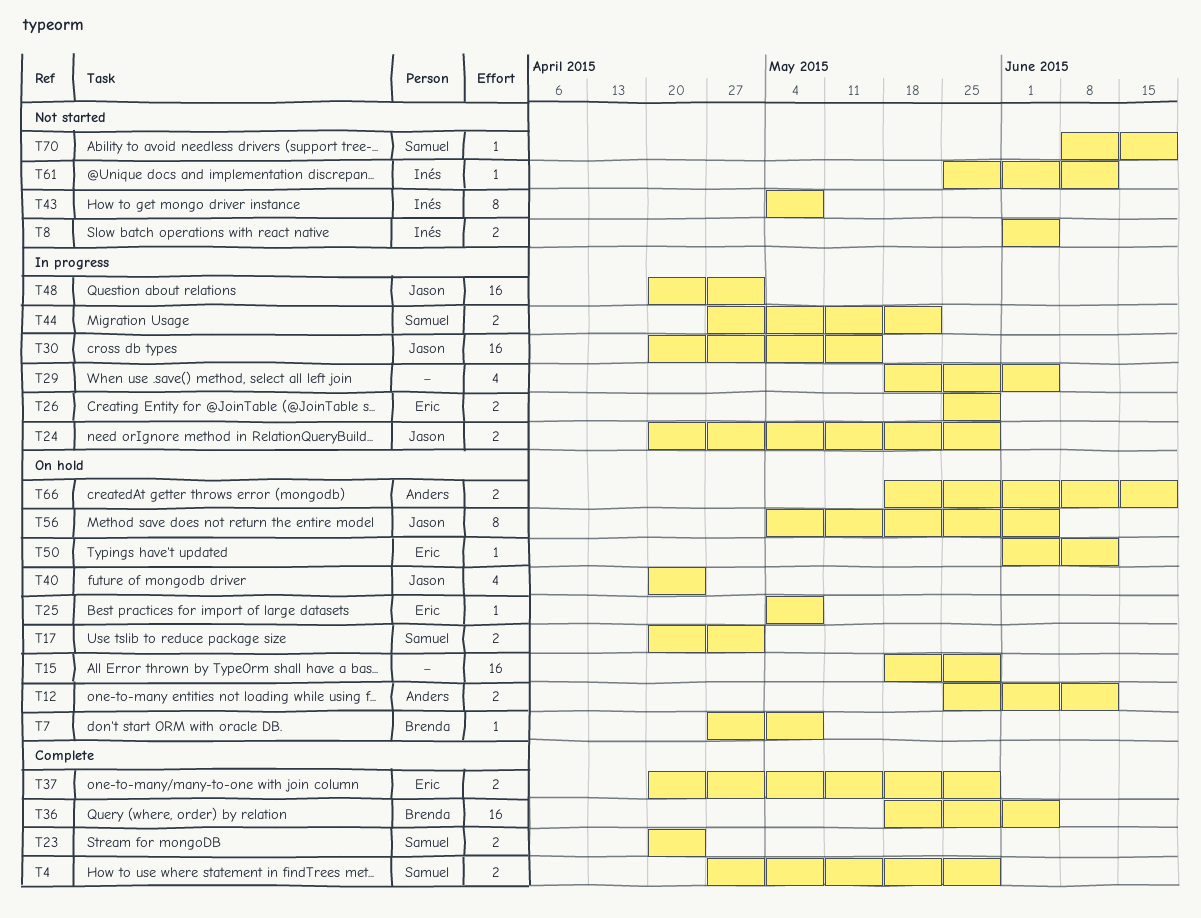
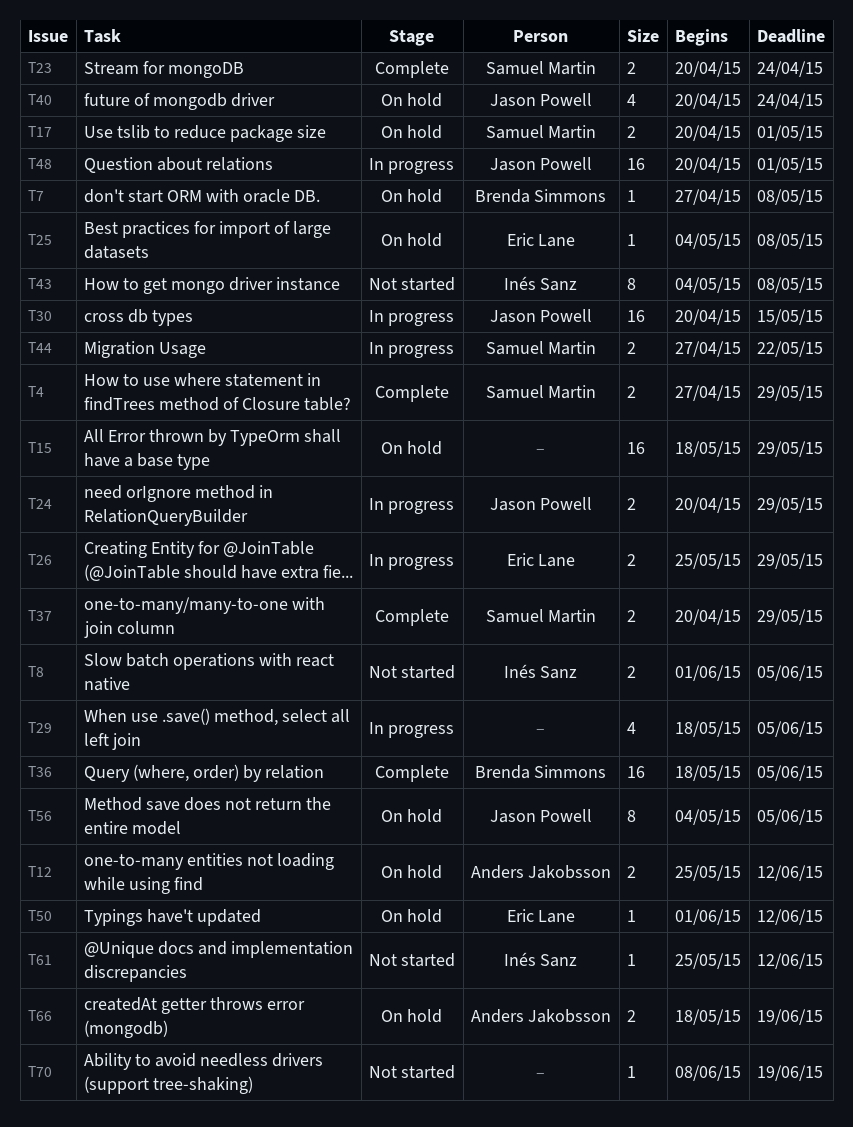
T37, owner: Eric Lane -> Samuel Martin
T70, owner: Samuel Martin -> none

